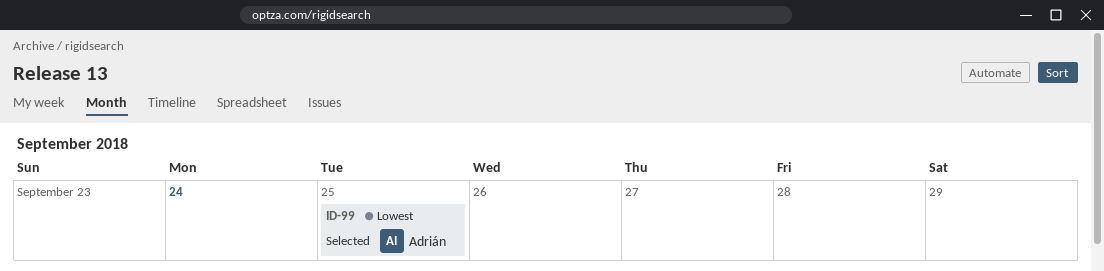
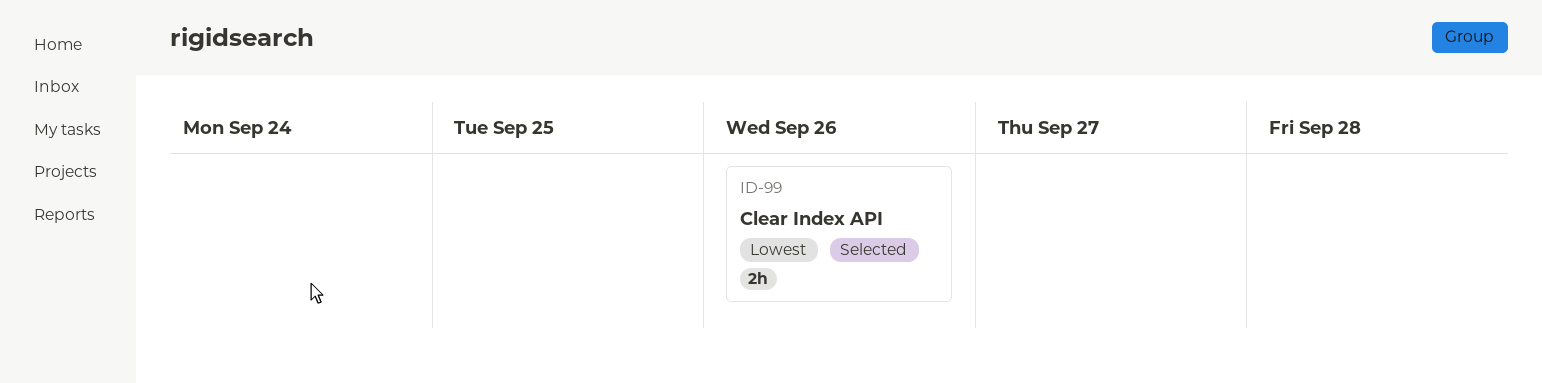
ID-99, due: Sep 25 -> Sep 26

